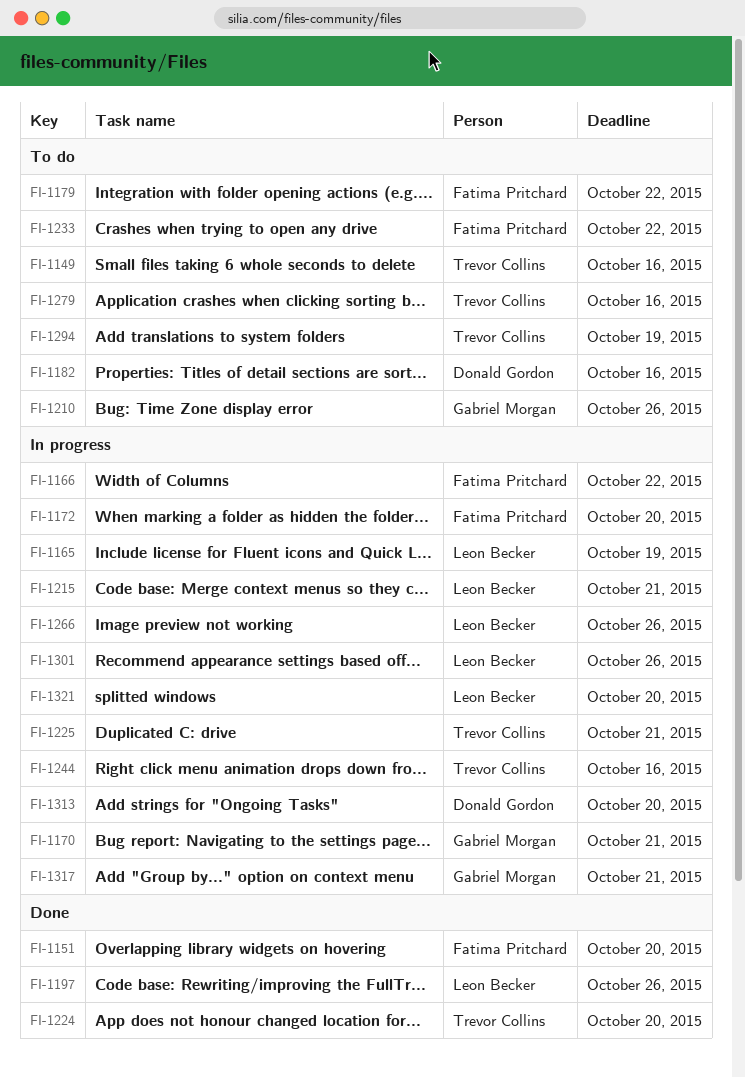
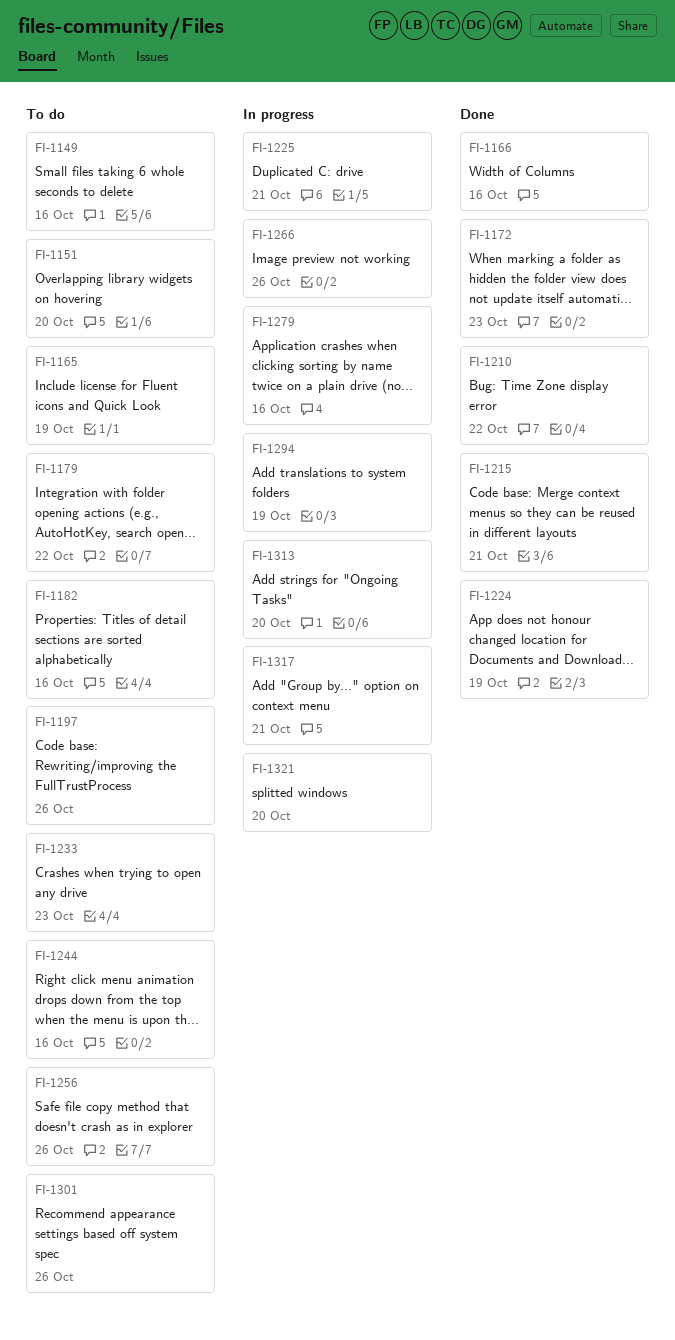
FI-1151, status: Done -> To do
FI-1165, status: In progress -> To do
FI-1166, status: In progress -> Done
FI-1166, due: Oct 22 -> Oct 16
FI-1170: present -> none
FI-1172, status: In progress -> Done
FI-1172, due: Oct 20 -> Oct 23
FI-1197, status: Done -> To do
FI-1210, status: To do -> Done
FI-1210, due: Oct 26 -> Oct 22
FI-1215, status: In progress -> Done
FI-1224, due: Oct 20 -> Oct 19
FI-1233, due: Oct 22 -> Oct 23
FI-1244, status: In progress -> To do
FI-1256: none -> present
FI-1279, status: To do -> In progress
FI-1294, status: To do -> In progress
FI-1301, status: In progress -> To do

